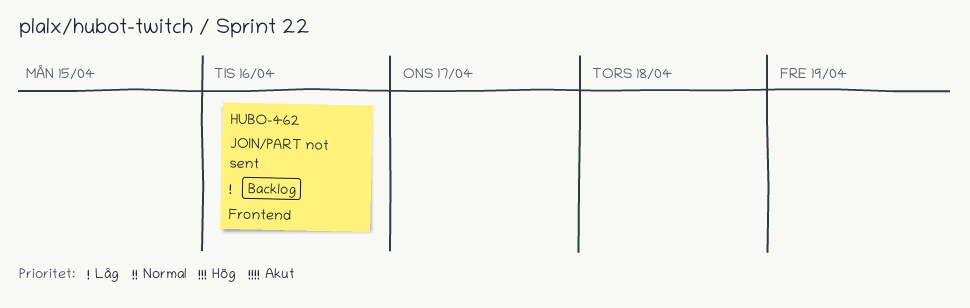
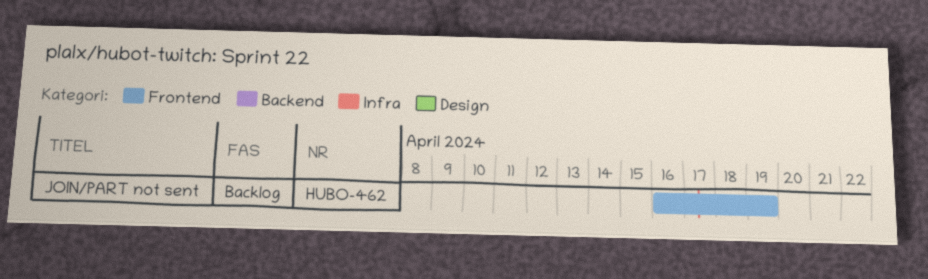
HUBO-462, due: Apr 16 -> Apr 19

